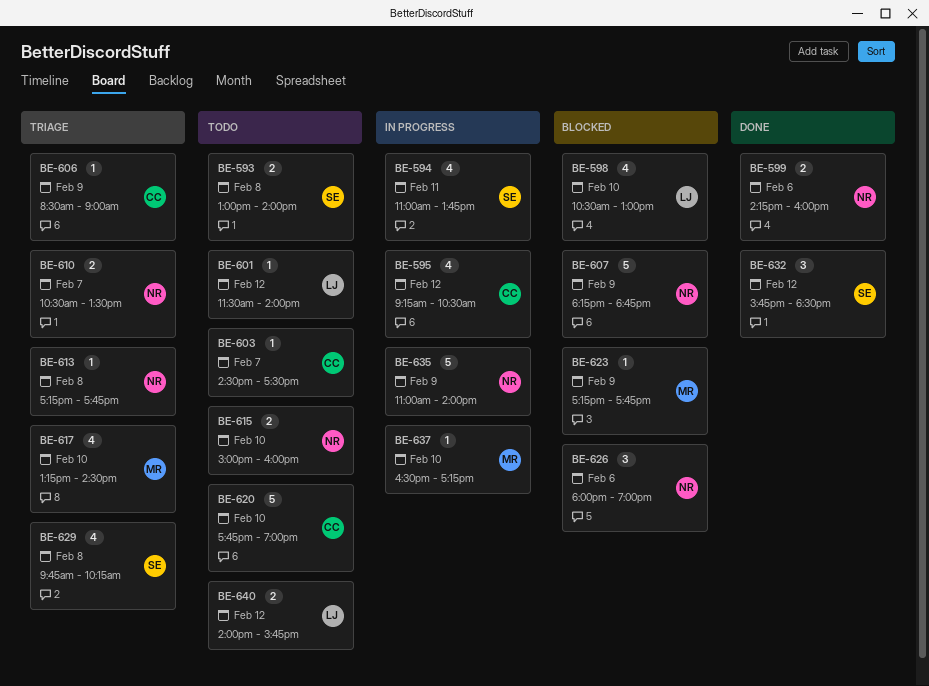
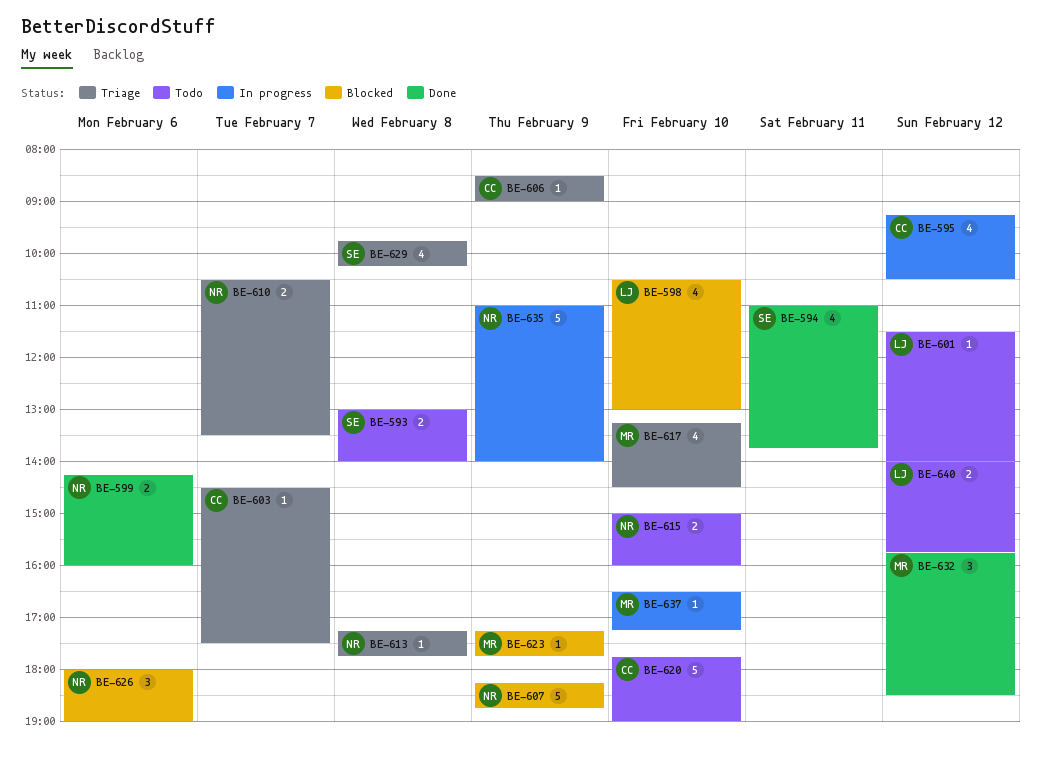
BE-594, status: In progress -> Done
BE-603, status: Todo -> Triage
BE-632, owner: SE -> MR

